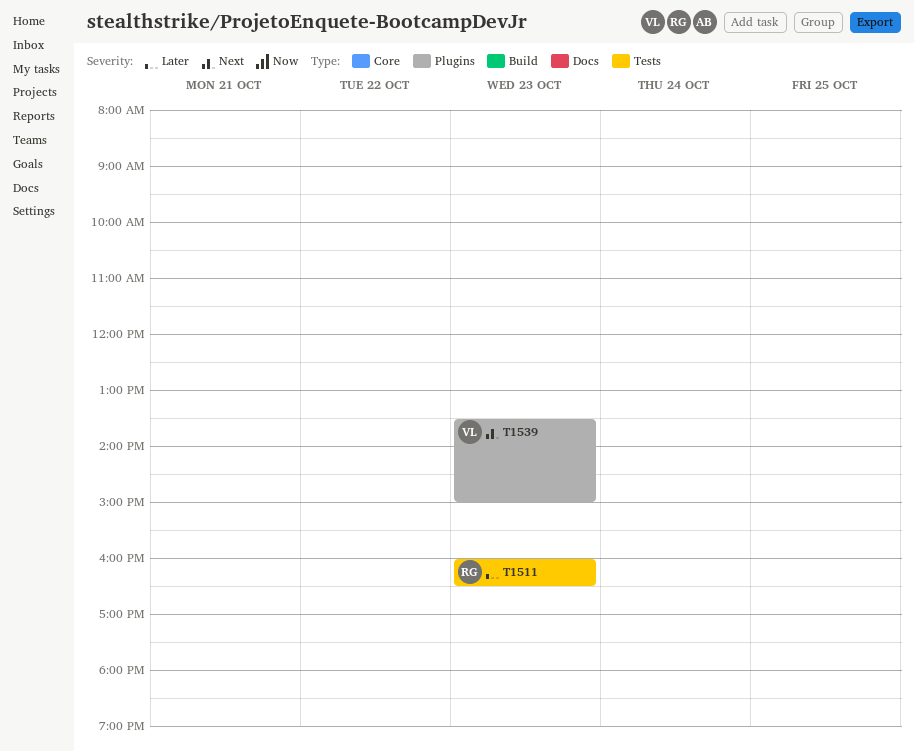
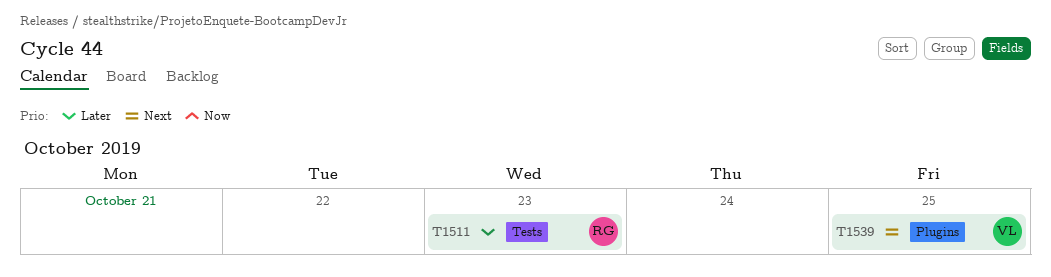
T1539, day: Oct 23 -> Oct 25

